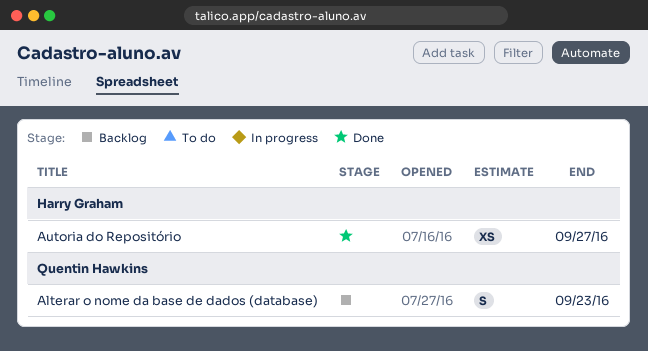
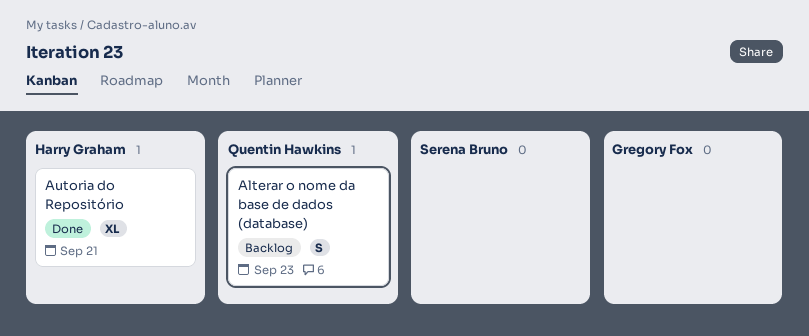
Autoria do Repositório, estimate: XS -> XL
Autoria do Repositório, due: Sep 27 -> Sep 21

